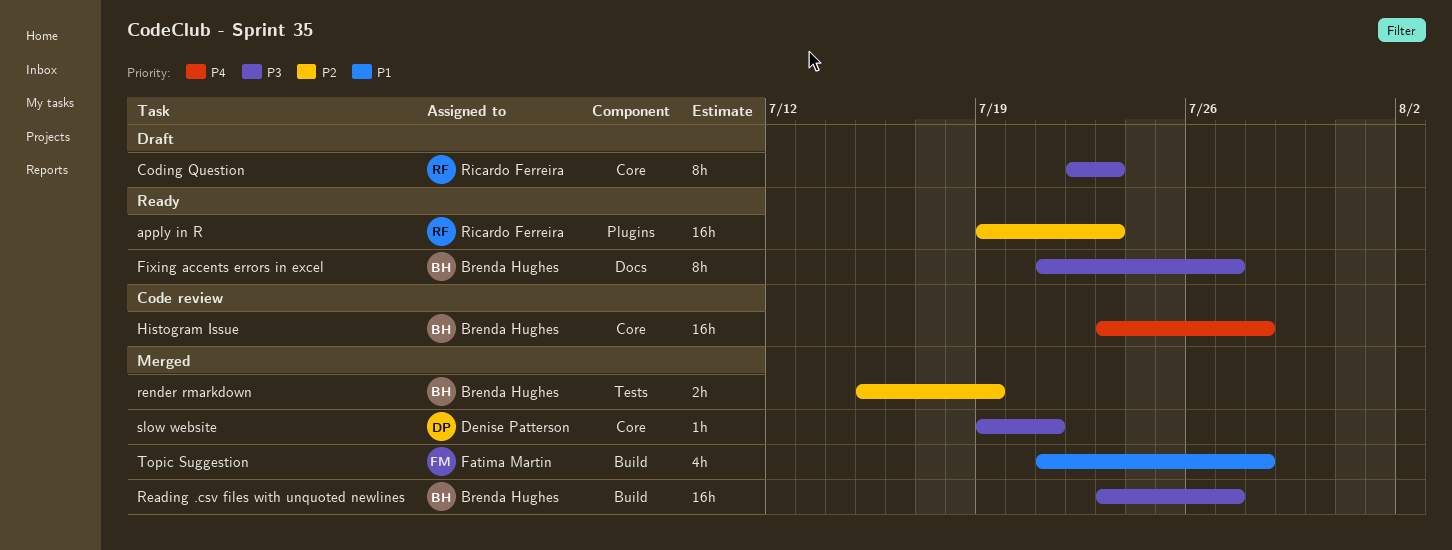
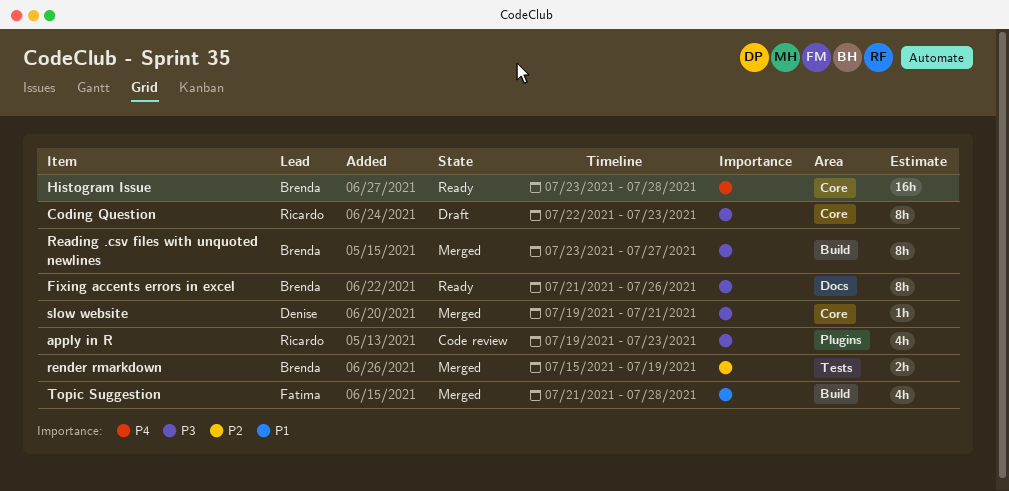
apply in R, status: Ready -> Code review
apply in R, priority: P2 -> P3
apply in R, estimate: 16h -> 4h
Fixing accents errors in excel, due: Jul 27 -> Jul 26
Histogram Issue, status: Code review -> Ready
Reading .csv files with unquoted newlines, estimate: 16h -> 8h

